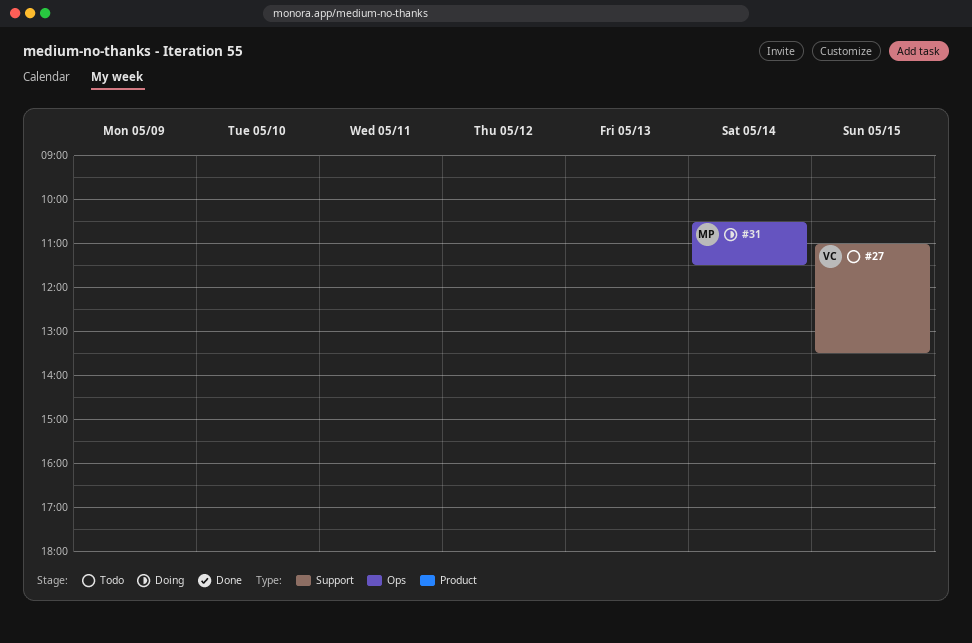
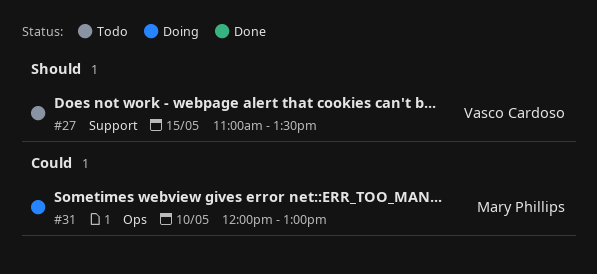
#31, day: May 14 -> May 10
#31, begins: 10:30 -> 12:00
#31, ends: 11:30 -> 13:00

